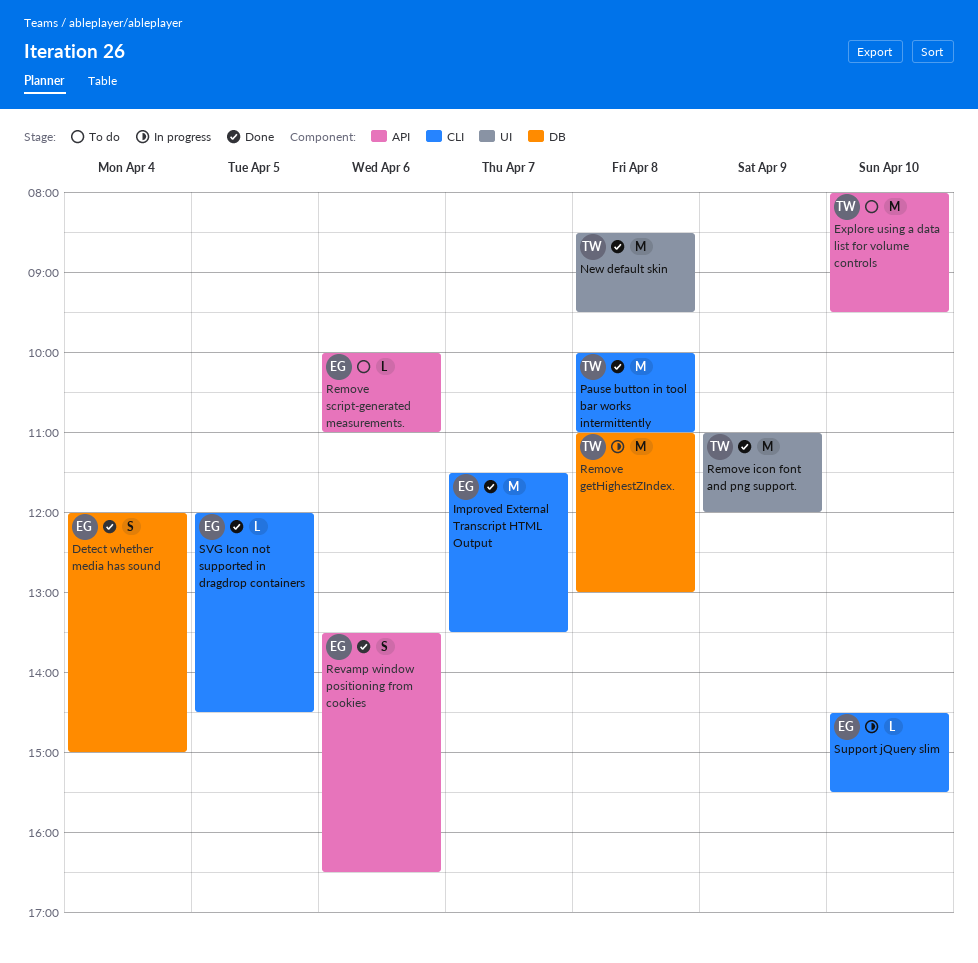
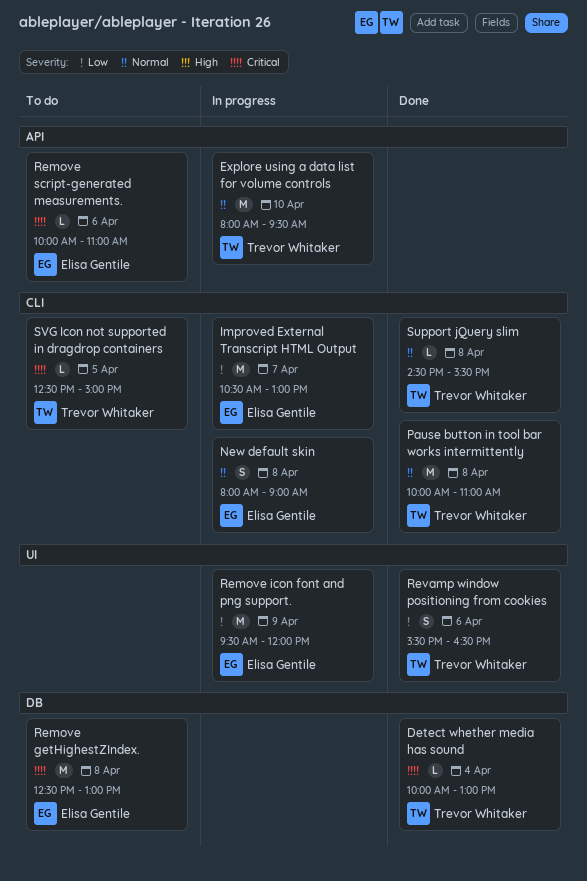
Detect whether media has sound, owner: Elisa Gentile -> Trevor Whitaker
Detect whether media has sound, estimate: S -> L
Detect whether media has sound, begins: 12:00 -> 10:00
Detect whether media has sound, ends: 15:00 -> 13:00
Explore using a data list for volume controls, status: To do -> In progress
Improved External Transcript HTML Output, status: Done -> In progress
Improved External Transcript HTML Output, begins: 11:30 -> 10:30
Improved External Transcript HTML Output, ends: 13:30 -> 13:00
New default skin, status: Done -> In progress
New default skin, owner: Trevor Whitaker -> Elisa Gentile
New default skin, label: UI -> CLI
New default skin, estimate: M -> S
New default skin, begins: 08:30 -> 08:00
New default skin, ends: 09:30 -> 09:00
Remove getHighestZIndex., status: In progress -> To do
Remove getHighestZIndex., owner: Trevor Whitaker -> Elisa Gentile
Remove getHighestZIndex., begins: 11:00 -> 12:30
Remove icon font and png support., status: Done -> In progress
Remove icon font and png support., owner: Trevor Whitaker -> Elisa Gentile
Remove icon font and png support., begins: 11:00 -> 09:30
Revamp window positioning from cookies, owner: Elisa Gentile -> Trevor Whitaker
Revamp window positioning from cookies, label: API -> UI
Revamp window positioning from cookies, begins: 13:30 -> 15:30
Support jQuery slim, status: In progress -> Done
Support jQuery slim, owner: Elisa Gentile -> Trevor Whitaker
Support jQuery slim, day: Apr 10 -> Apr 8
SVG Icon not supported in dragdrop containers, status: Done -> To do
SVG Icon not supported in dragdrop containers, owner: Elisa Gentile -> Trevor Whitaker
SVG Icon not supported in dragdrop containers, begins: 12:00 -> 12:30
SVG Icon not supported in dragdrop containers, ends: 14:30 -> 15:00

